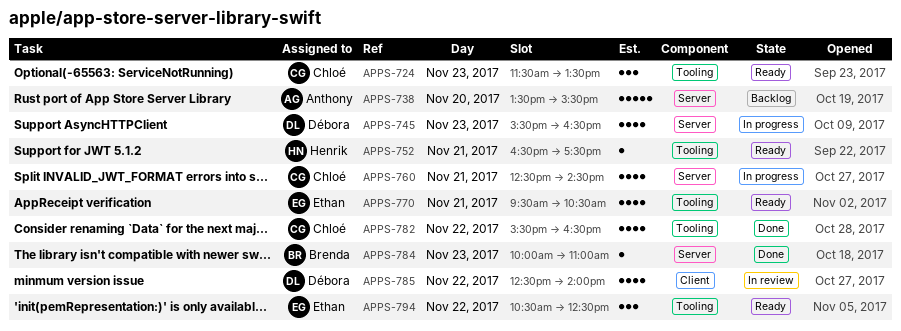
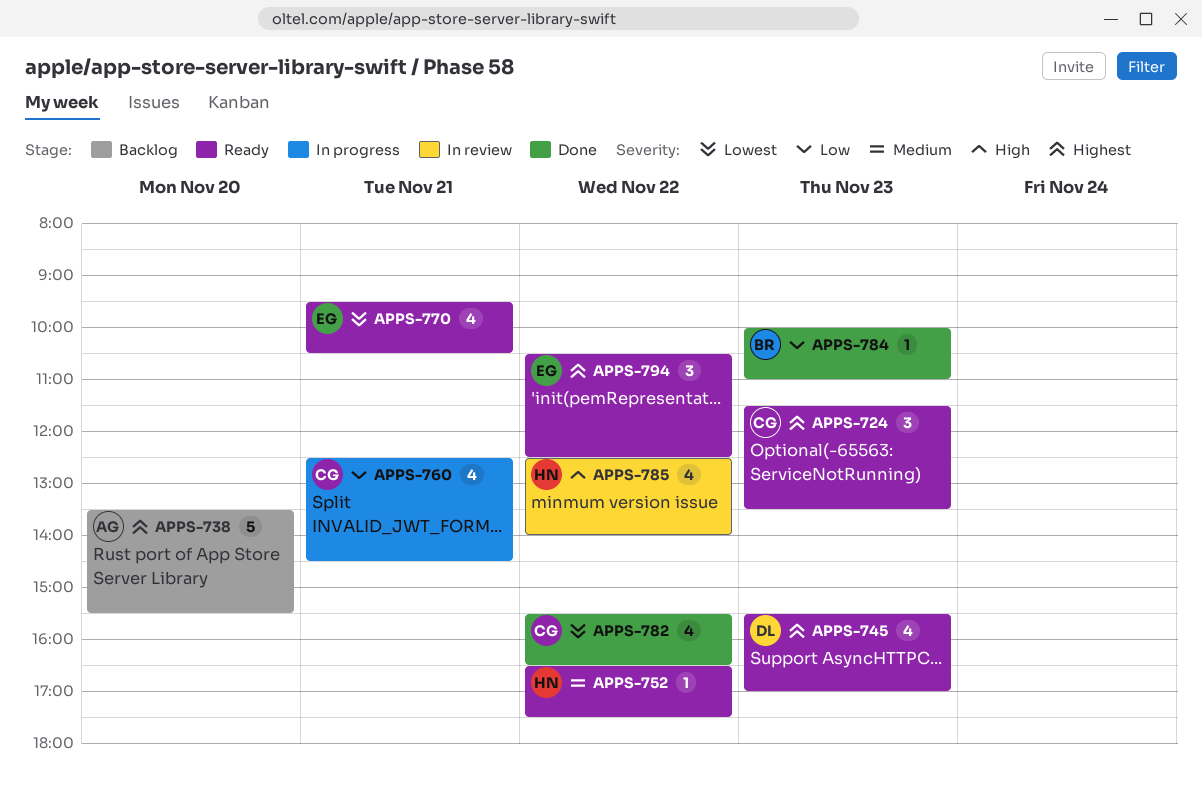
APPS-745, status: In progress -> Ready
APPS-745, ends: 16:30 -> 17:00
APPS-752, day: Nov 21 -> Nov 22
APPS-785, owner: Débora -> Henrik

